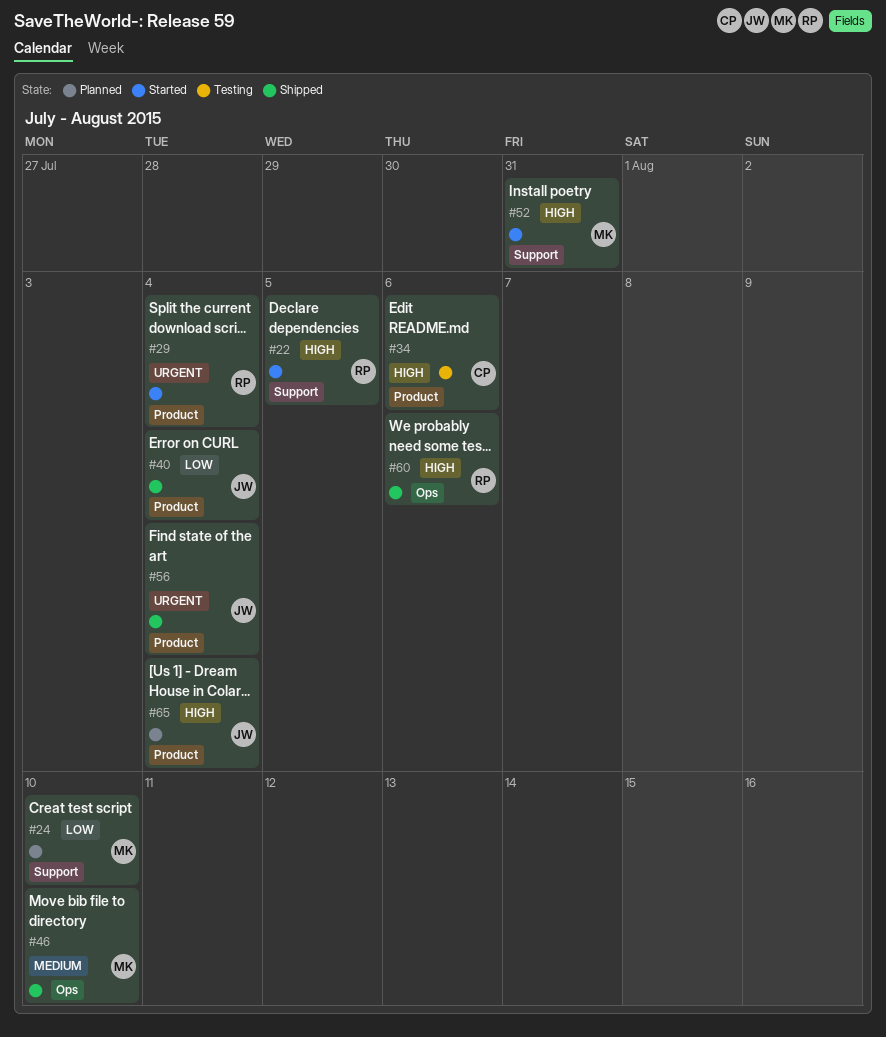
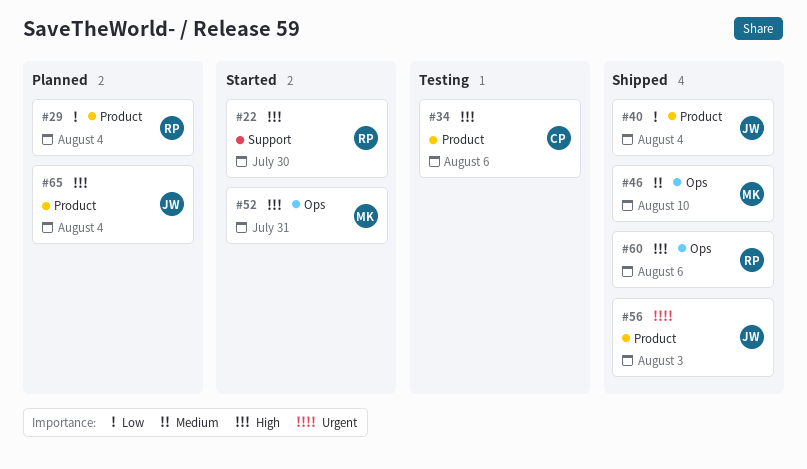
#22, due: Aug 5 -> Jul 30
#24: present -> none
#29, status: Started -> Planned
#29, priority: Urgent -> Low
#52, label: Support -> Ops
#56, due: Aug 4 -> Aug 3

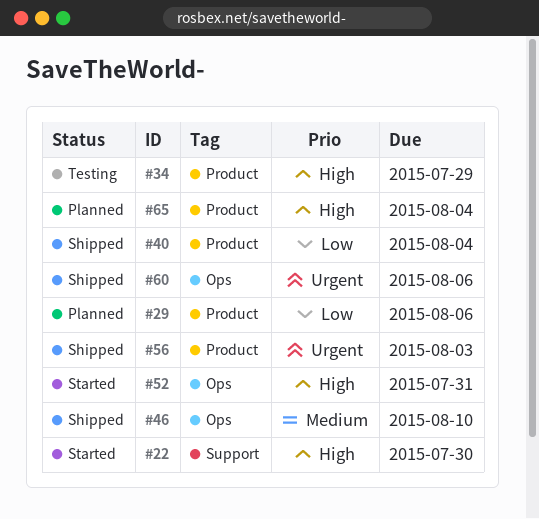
#29, due: Aug 4 -> Aug 6
#34, due: Aug 6 -> Jul 29
#60, priority: High -> Urgent

